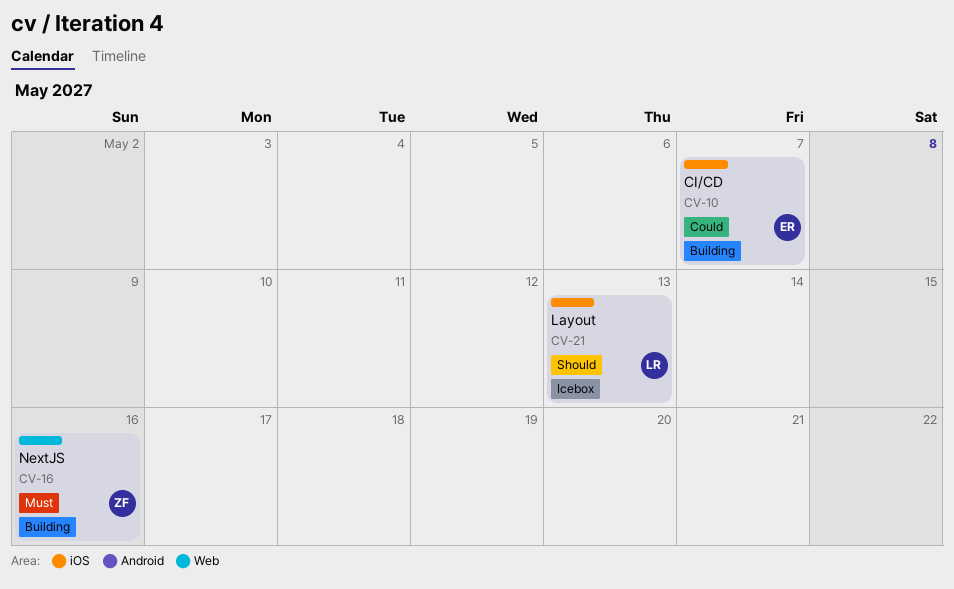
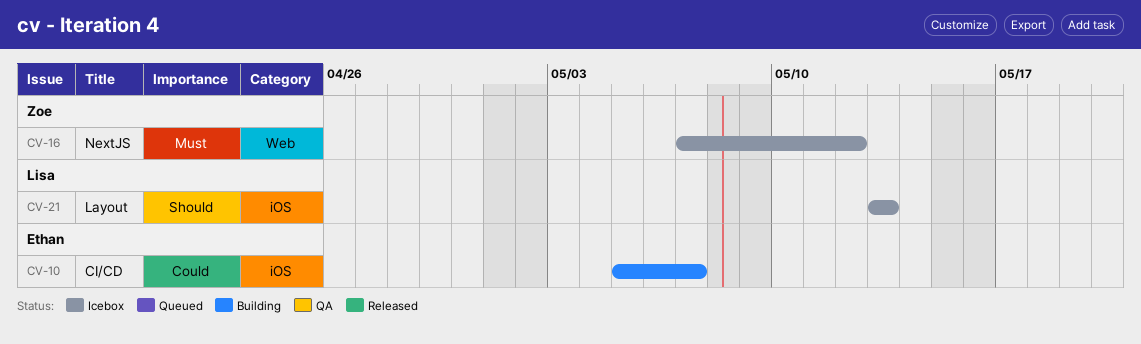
CV-16, status: Building -> Icebox
CV-16, due: May 16 -> May 12

